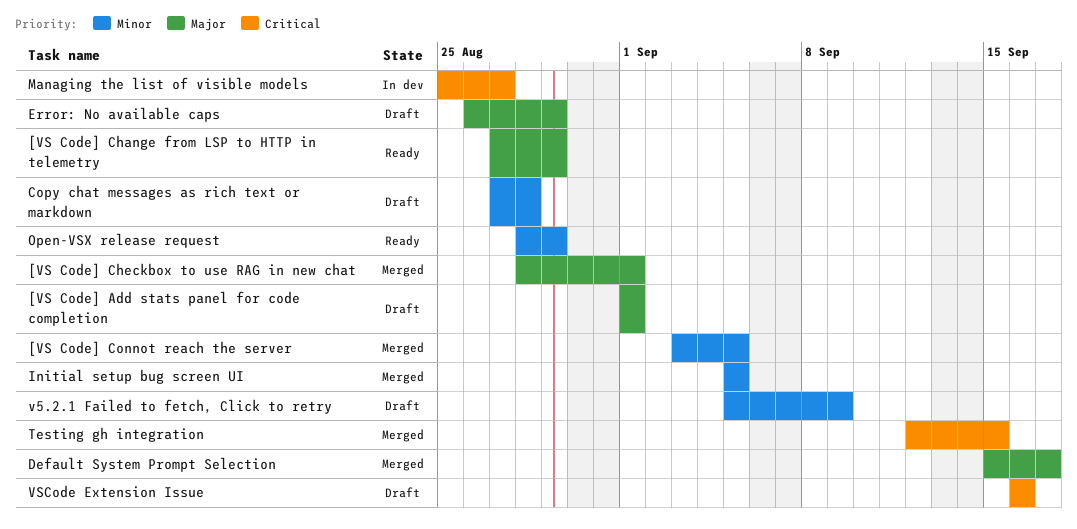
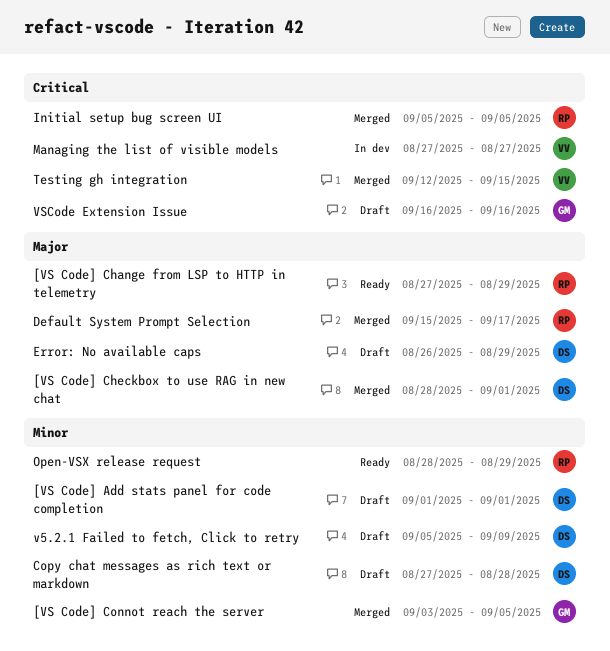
[VS Code] Add stats panel for code completion, priority: Major -> Minor
Initial setup bug screen UI, priority: Minor -> Critical
Managing the list of visible models, start: Aug 25 -> Aug 27

